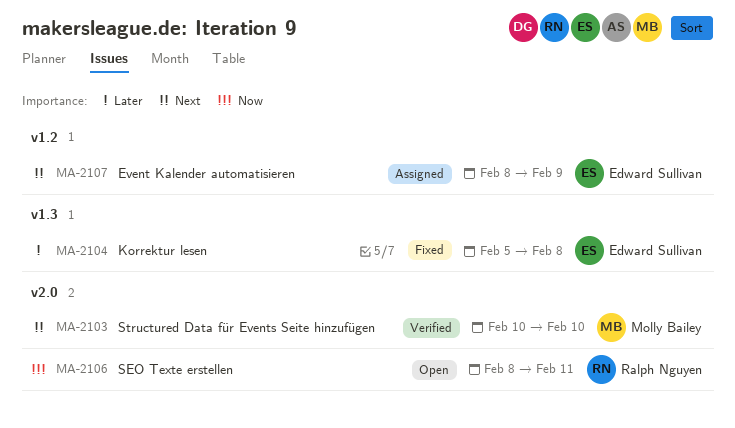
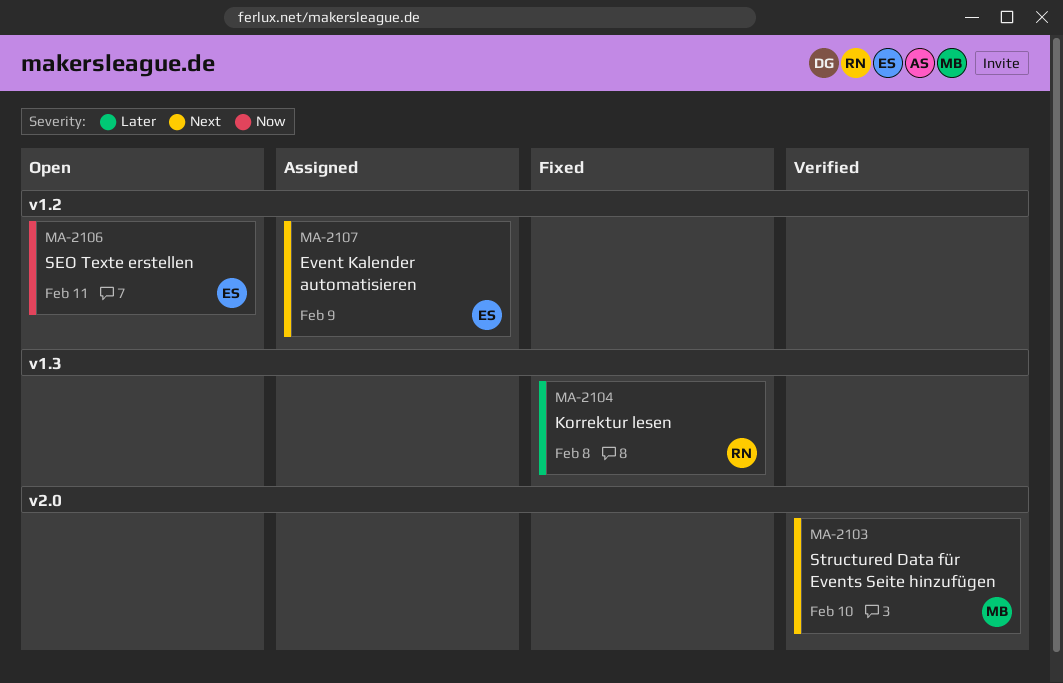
MA-2104, owner: Edward Sullivan -> Ralph Nguyen
MA-2106, owner: Ralph Nguyen -> Edward Sullivan
MA-2106, label: v2.0 -> v1.2

